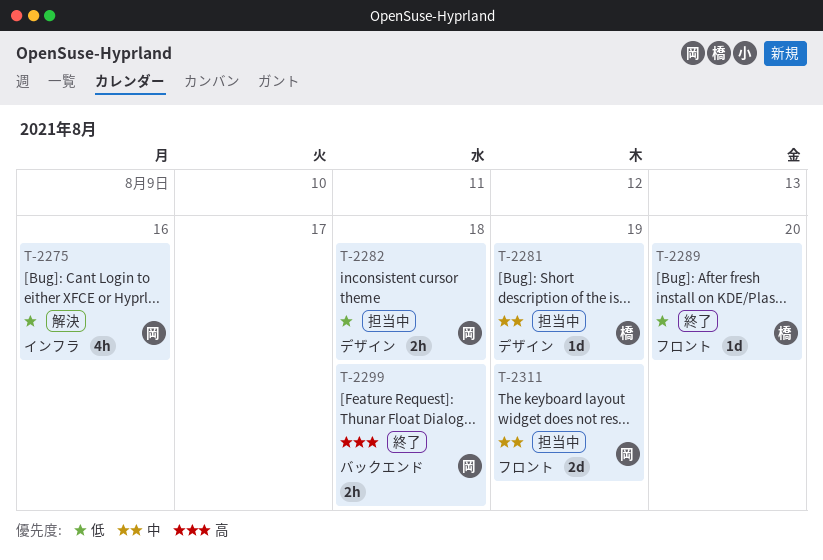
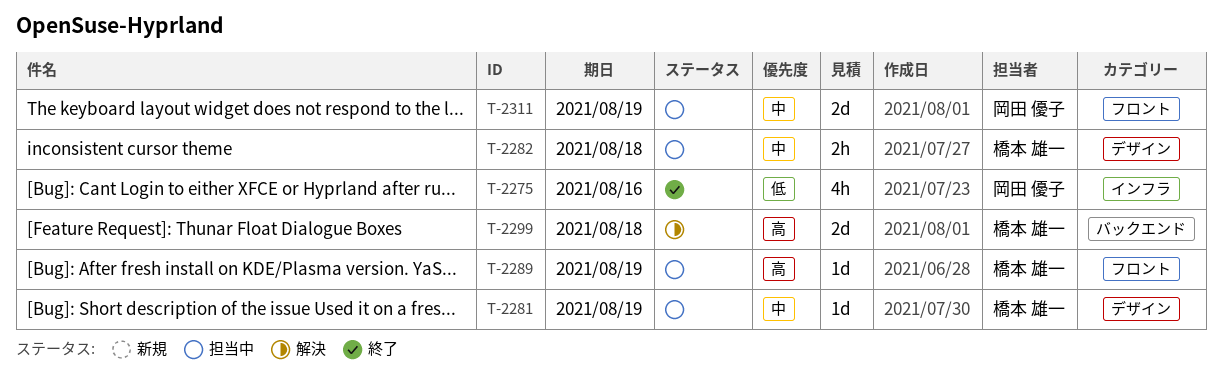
T-2275, status: 解決 -> 終了
T-2282, owner: 岡田 優子 -> 橋本 雄一
T-2282, priority: 低 -> 中
T-2289, status: 終了 -> 担当中
T-2289, priority: 低 -> 高
T-2289, due: Aug 20 -> Aug 19
T-2299, status: 終了 -> 解決
T-2299, owner: 岡田 優子 -> 橋本 雄一
T-2299, estimate: 2h -> 2d

